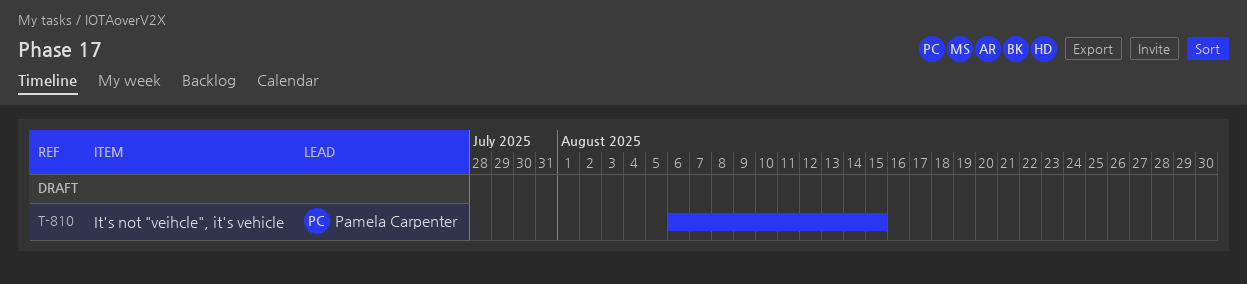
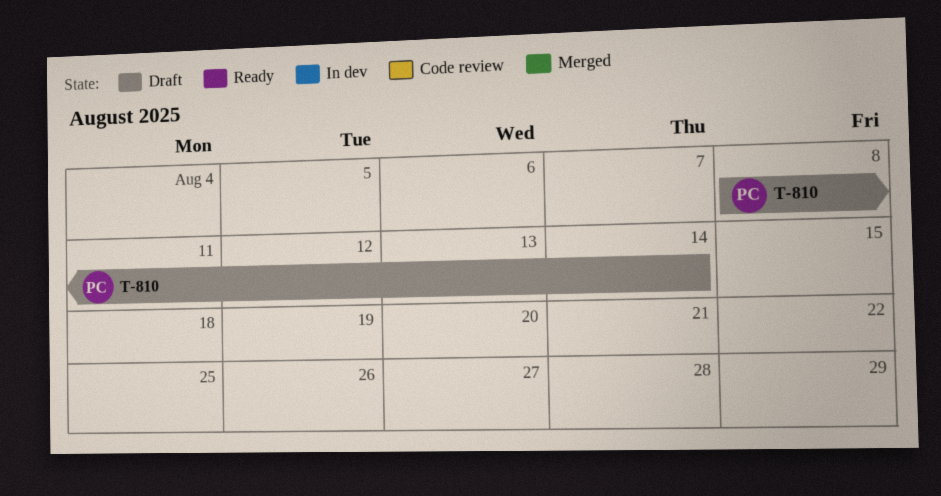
T-810, start: Aug 6 -> Aug 8
T-810, due: Aug 15 -> Aug 14

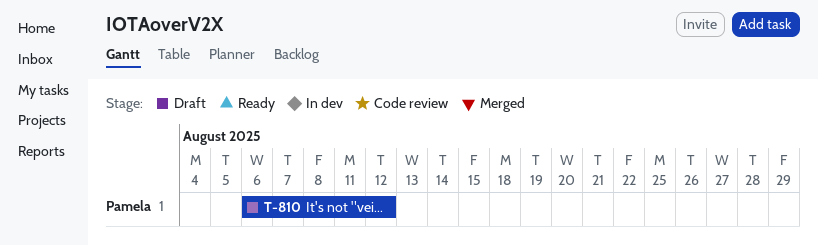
T-810, start: Aug 8 -> Aug 6
T-810, due: Aug 14 -> Aug 12

